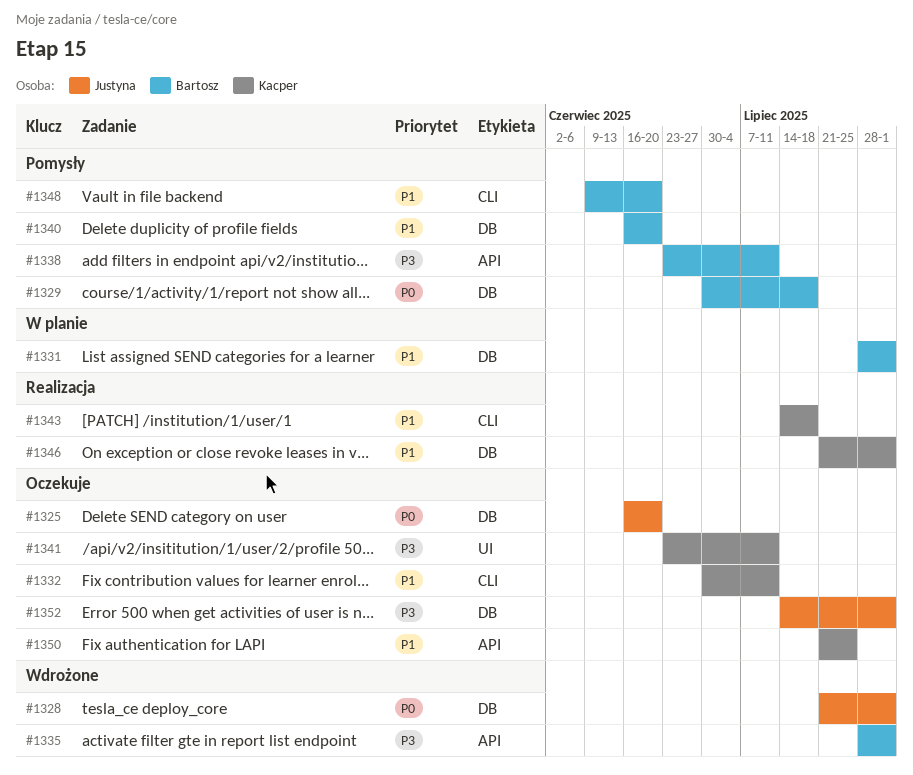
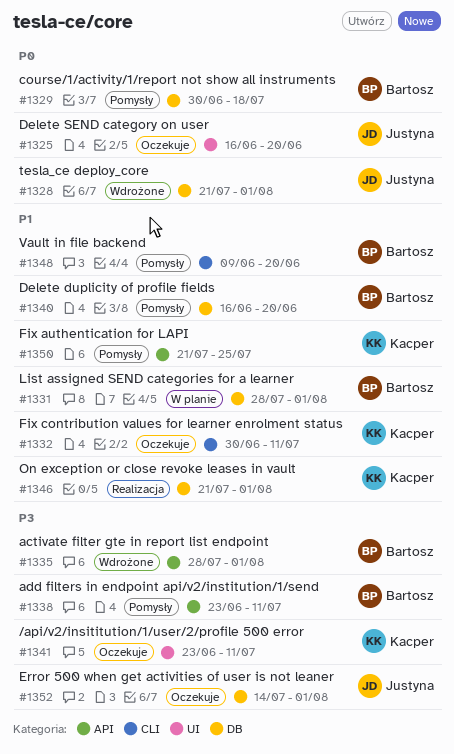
#1325, label: DB -> UI
#1343: present -> none
#1350, status: Oczekuje -> Pomysły

